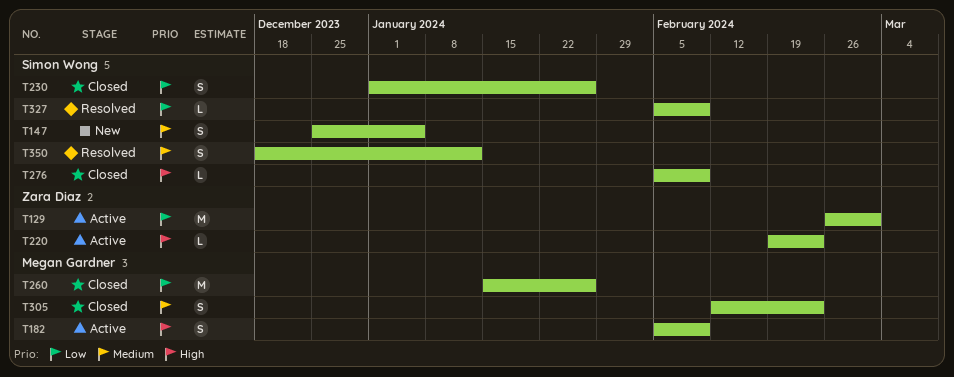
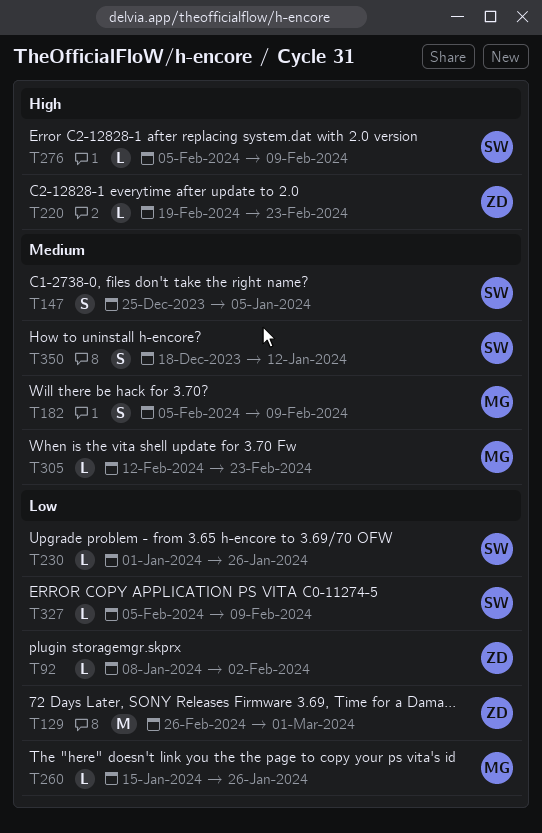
T92: none -> present
T182, priority: High -> Medium
T230, estimate: S -> L
T260, estimate: M -> L
T305, estimate: S -> L

